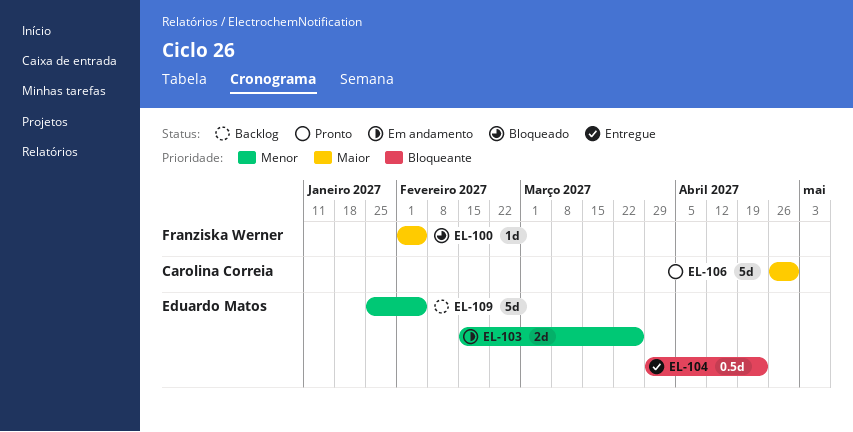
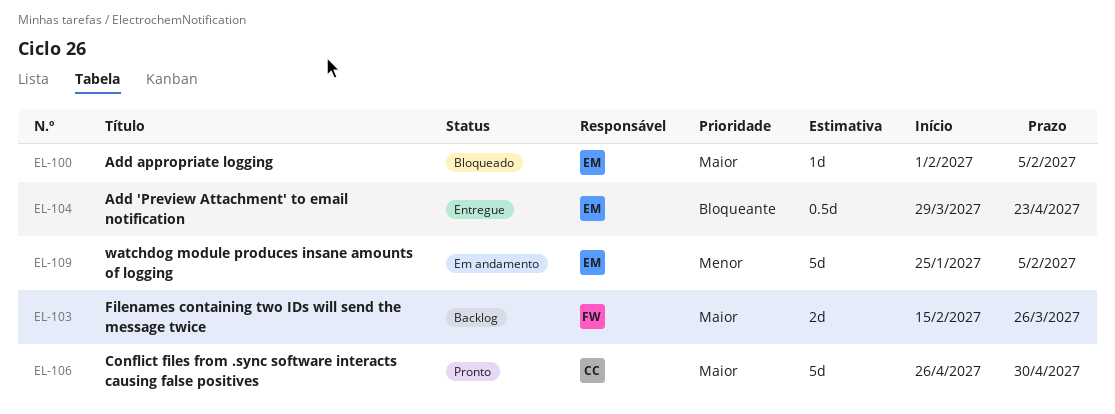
EL-100, owner: Franziska Werner -> Eduardo Matos
EL-103, status: Em andamento -> Backlog
EL-103, owner: Eduardo Matos -> Franziska Werner
EL-103, priority: Menor -> Maior
EL-109, status: Backlog -> Em andamento

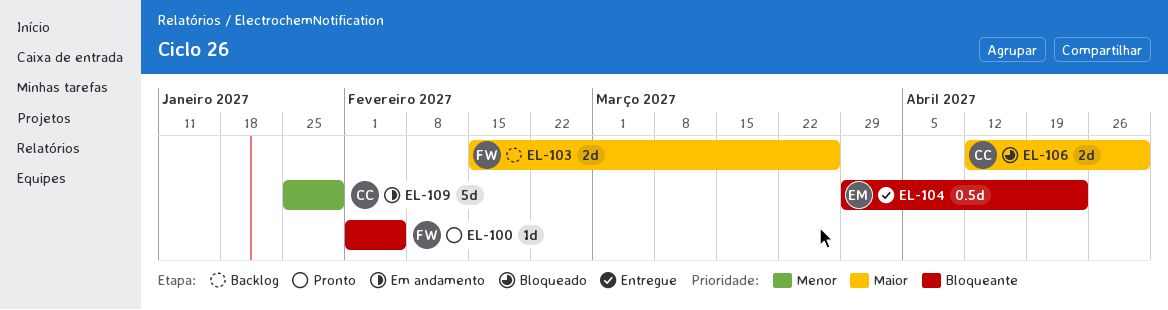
EL-100, status: Bloqueado -> Pronto
EL-100, owner: EM -> FW
EL-100, priority: Maior -> Bloqueante
EL-106, status: Pronto -> Bloqueado
EL-106, estimate: 5d -> 2d
EL-106, start: Apr 26 -> Apr 12
EL-109, owner: EM -> CC
EL-109, due: Feb 5 -> Jan 29

